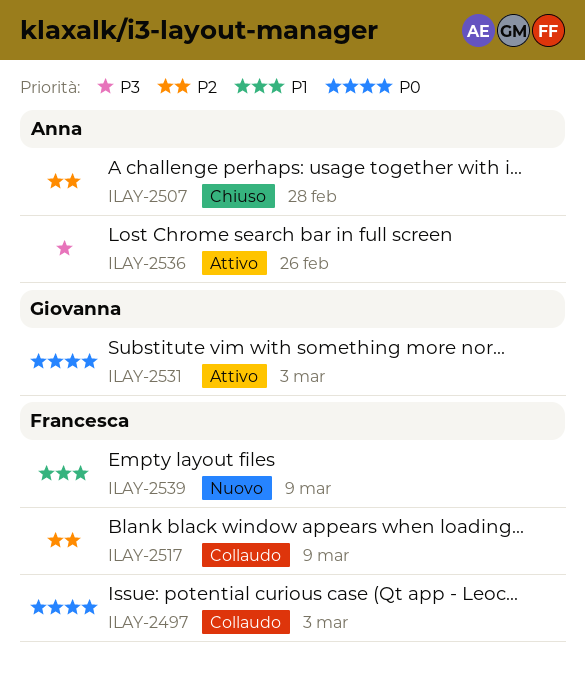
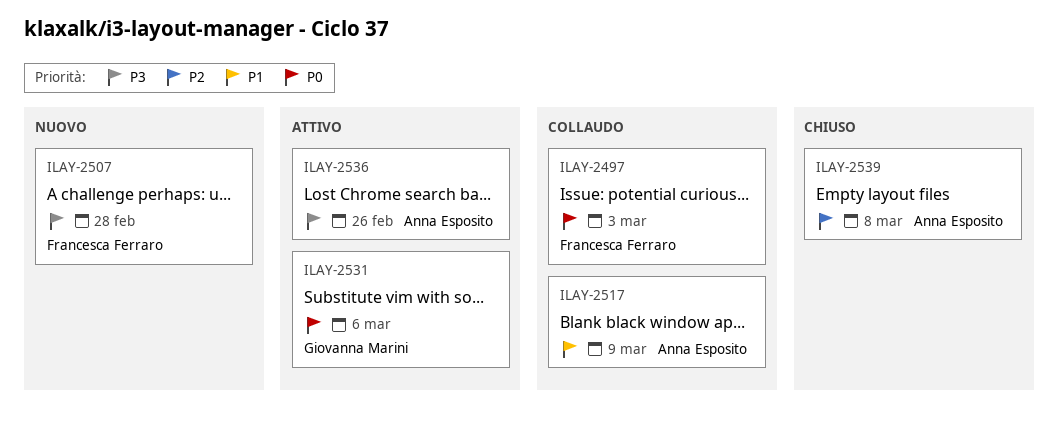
ILAY-2507, status: Chiuso -> Nuovo
ILAY-2507, owner: Anna Esposito -> Francesca Ferraro
ILAY-2507, priority: P2 -> P3
ILAY-2517, owner: Francesca Ferraro -> Anna Esposito
ILAY-2517, priority: P2 -> P1
ILAY-2531, due: Mar 3 -> Mar 6
ILAY-2539, status: Nuovo -> Chiuso
ILAY-2539, owner: Francesca Ferraro -> Anna Esposito
ILAY-2539, priority: P1 -> P2
ILAY-2539, due: Mar 9 -> Mar 8

